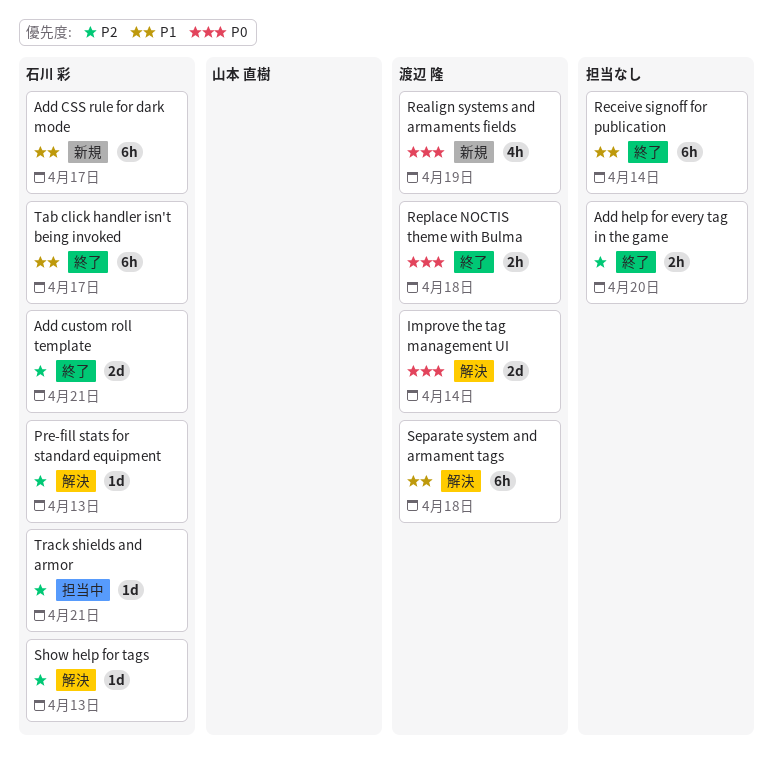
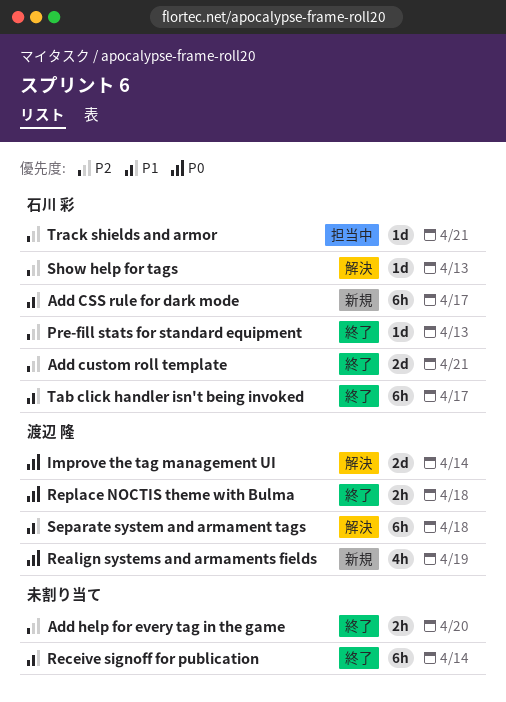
Pre-fill stats for standard equipment, status: 解決 -> 終了

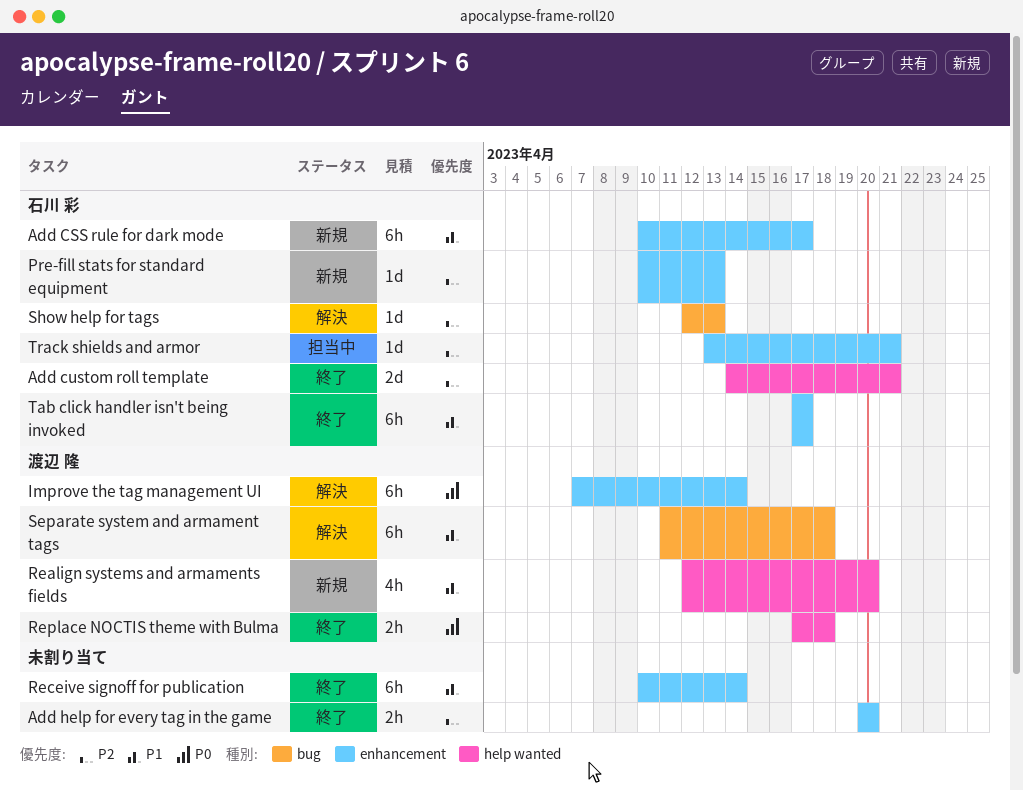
Improve the tag management UI, estimate: 2d -> 6h
Pre-fill stats for standard equipment, status: 終了 -> 新規
Realign systems and armaments fields, priority: P0 -> P1
Realign systems and armaments fields, due: Apr 19 -> Apr 20

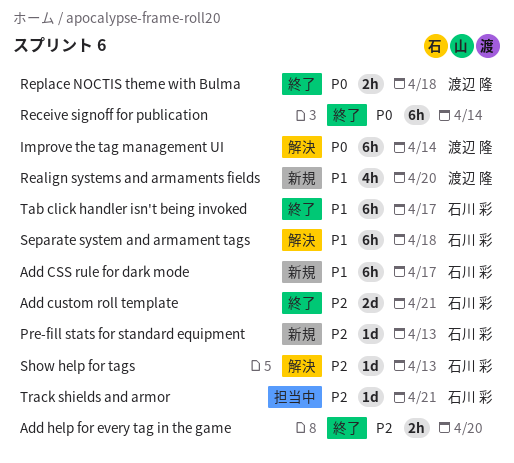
Receive signoff for publication, priority: P1 -> P0
Separate system and armament tags, owner: 渡辺 隆 -> 石川 彩

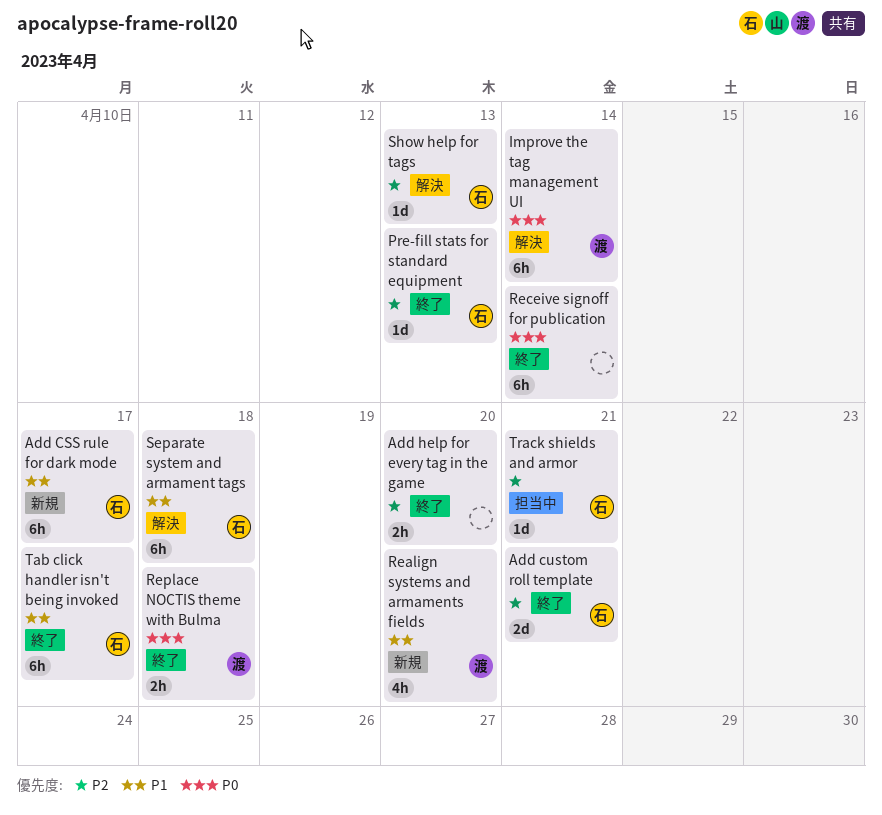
Pre-fill stats for standard equipment, status: 新規 -> 終了

